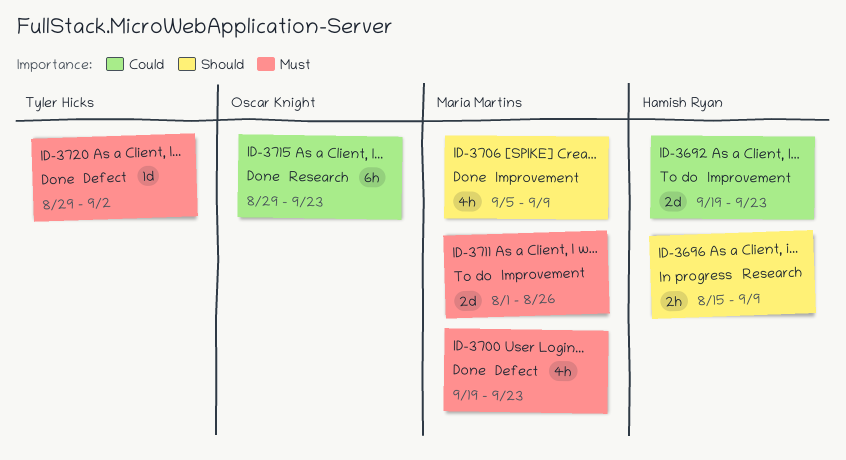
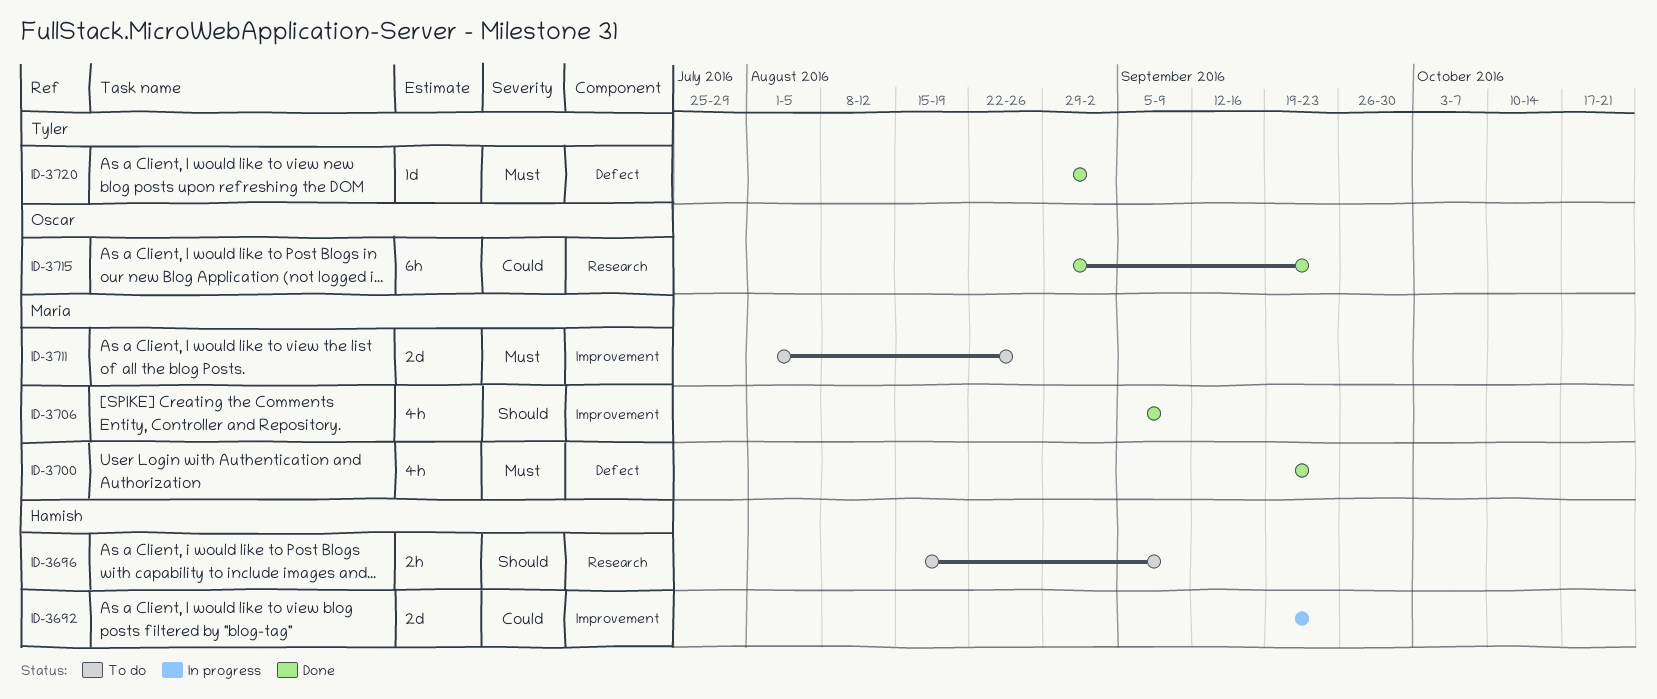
ID-3692, status: To do -> In progress
ID-3696, status: In progress -> To do

